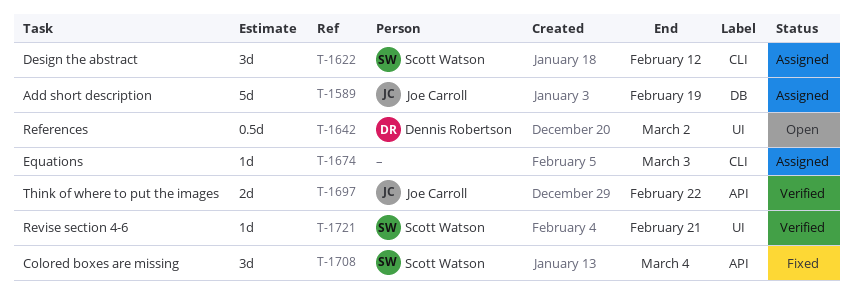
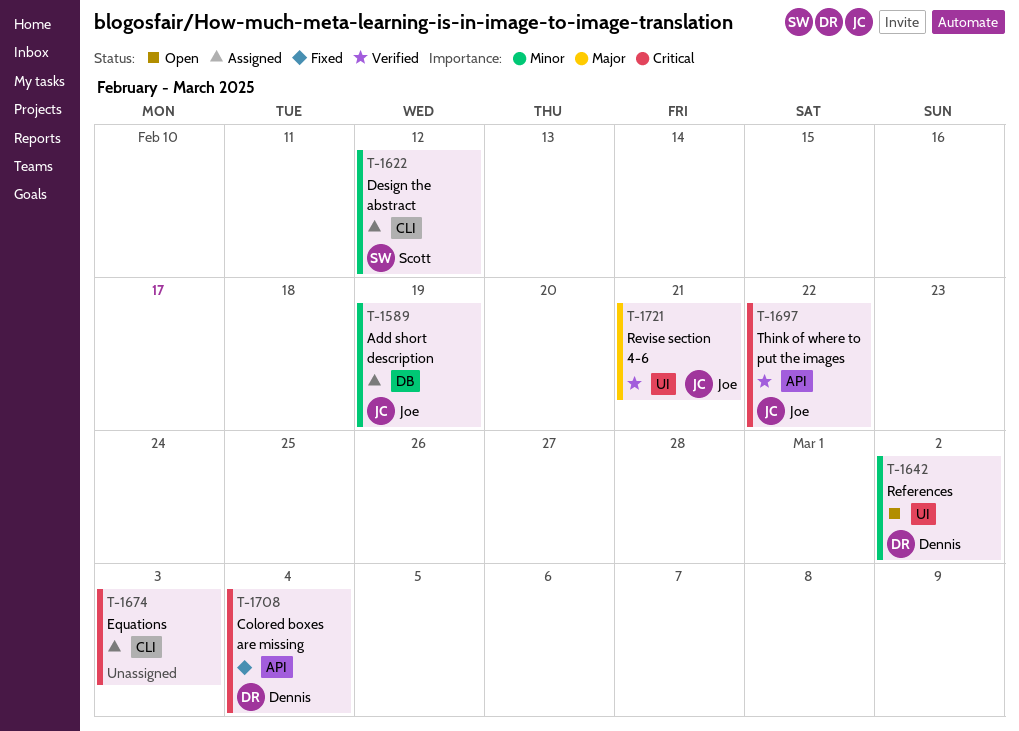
T-1708, owner: Scott Watson -> Dennis Robertson
T-1721, owner: Scott Watson -> Joe Carroll

